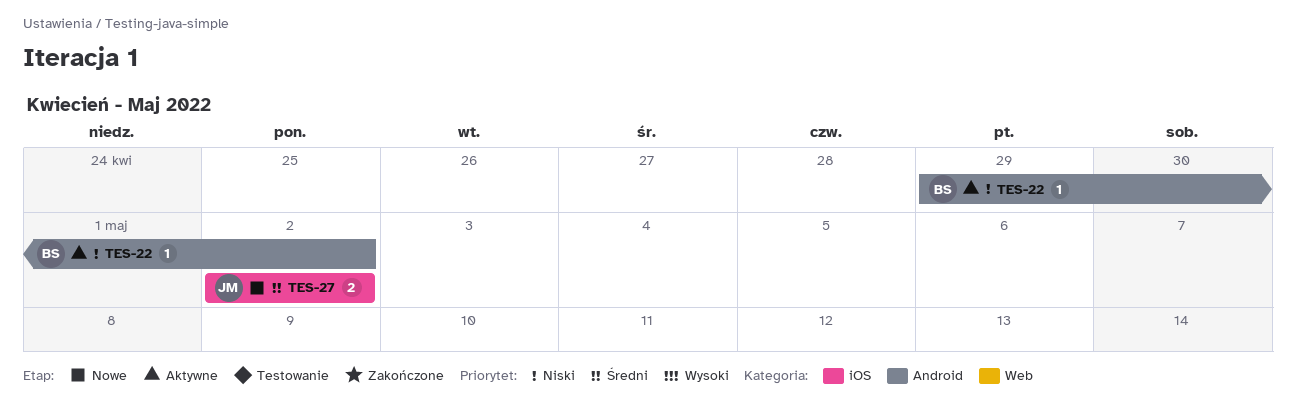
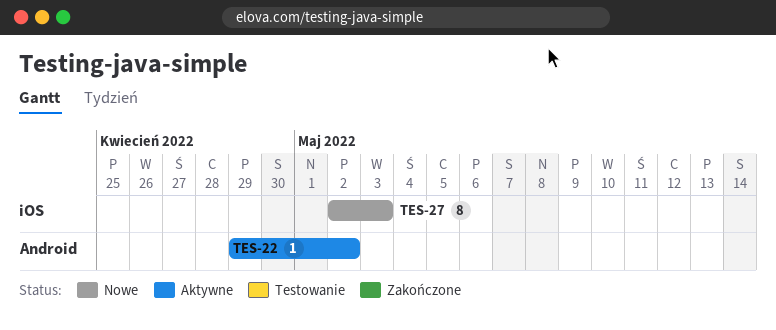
TES-27, estimate: 2 -> 8
TES-27, due: May 2 -> May 3

